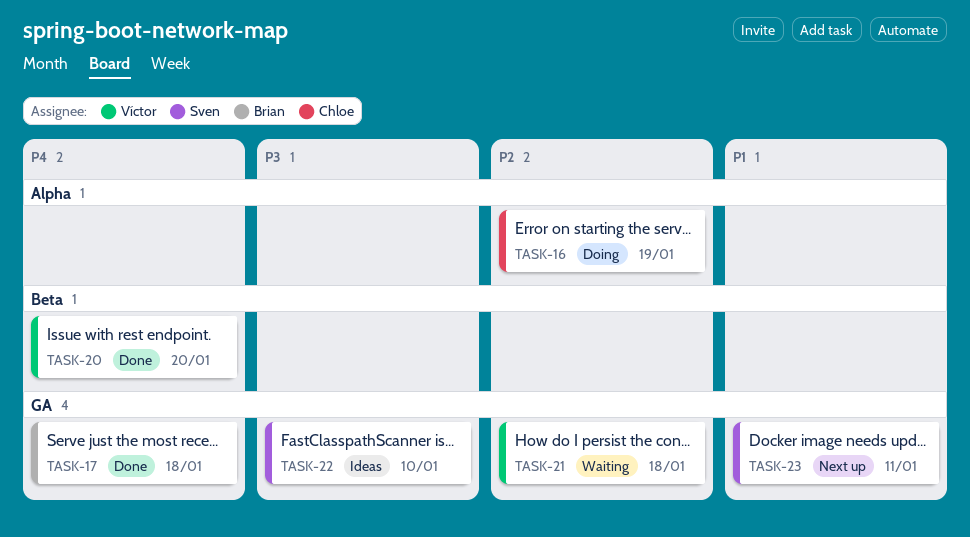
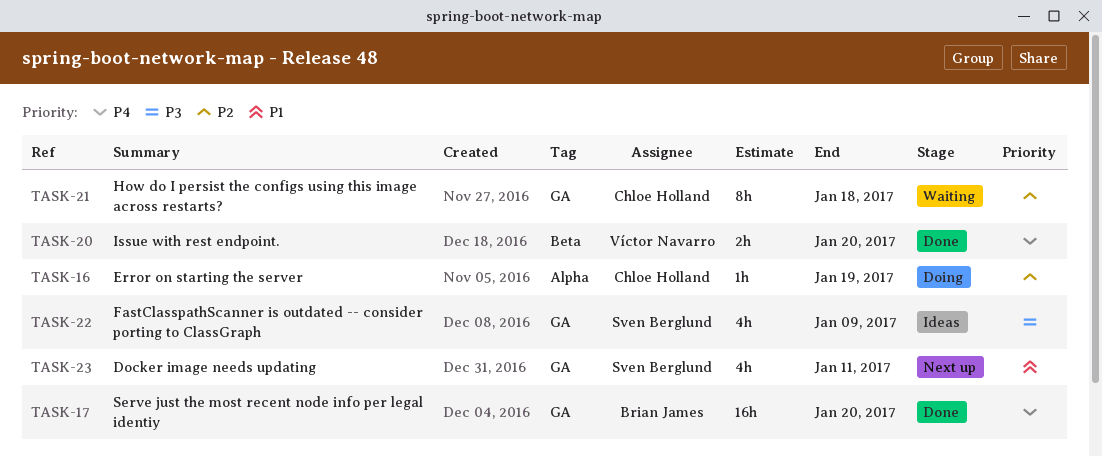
TASK-17, due: Jan 18 -> Jan 20
TASK-21, owner: Víctor Navarro -> Chloe Holland
TASK-22, due: Jan 10 -> Jan 9

